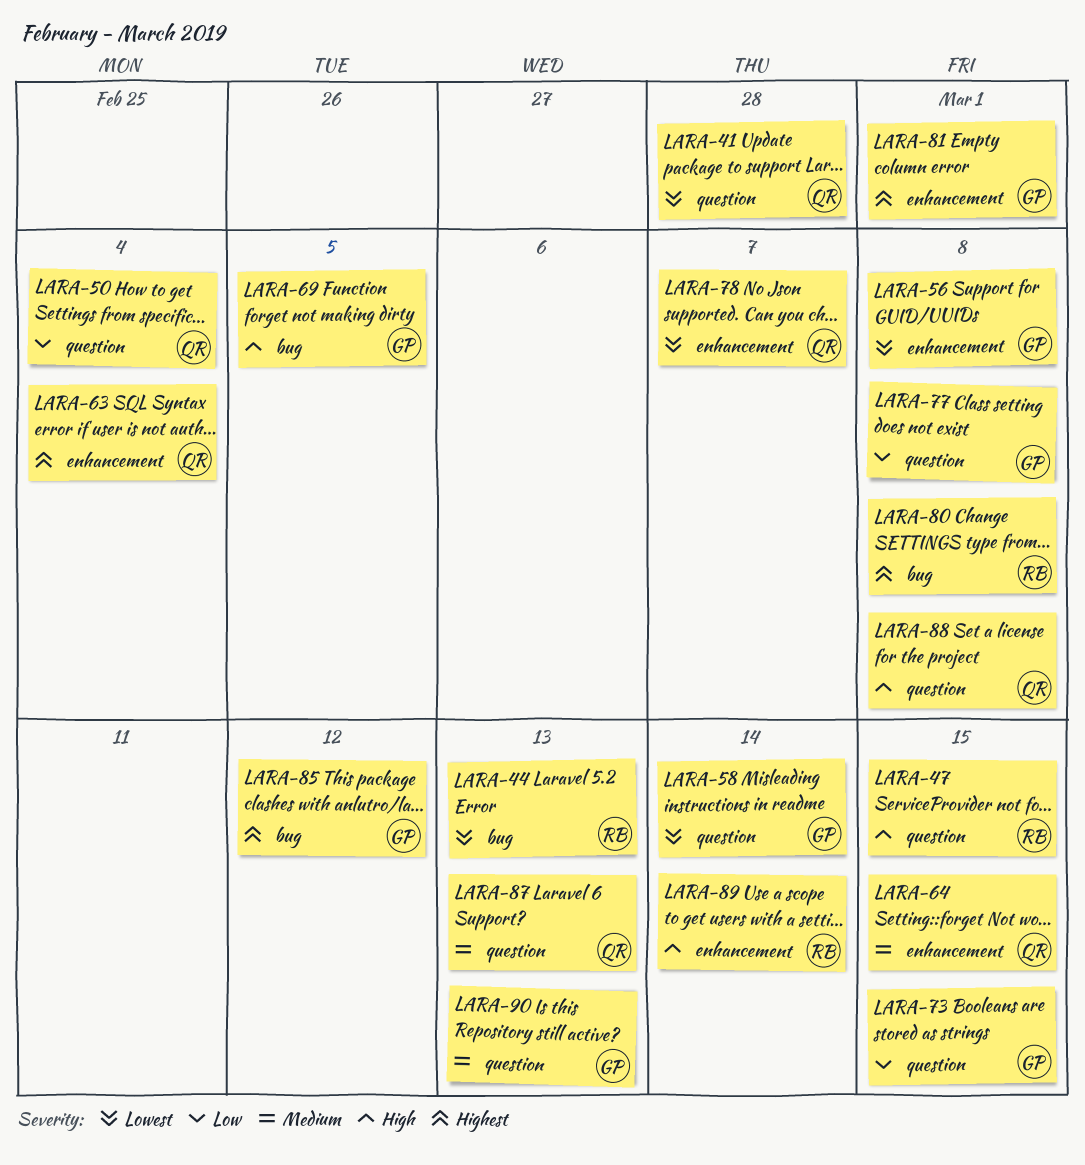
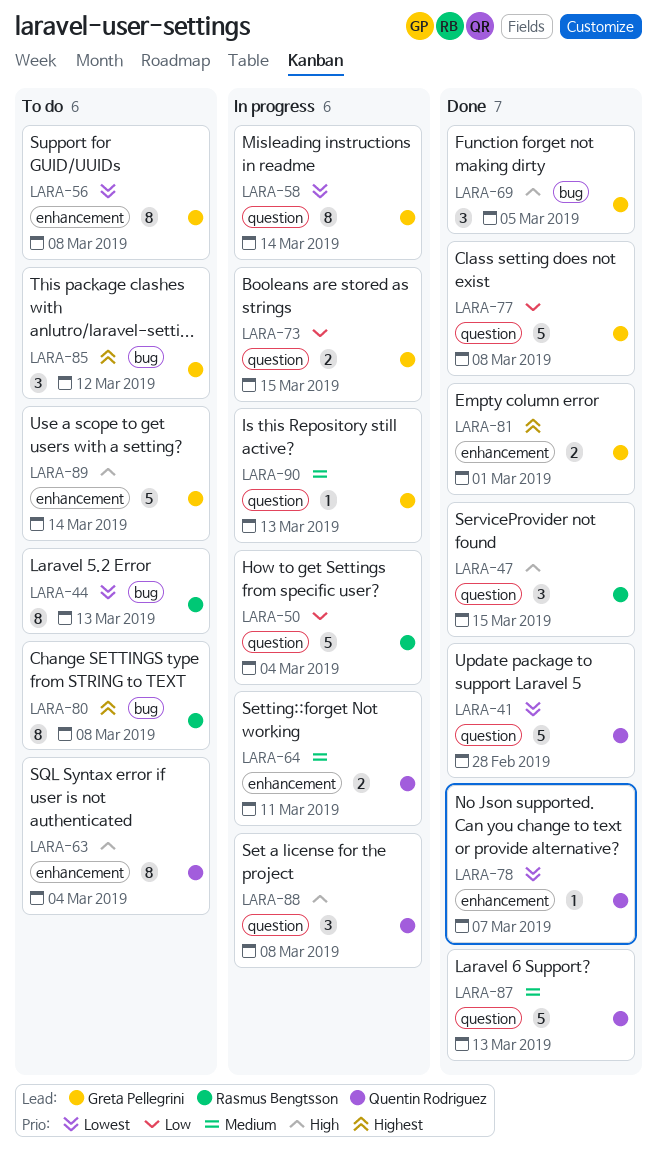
LARA-50, owner: Quentin Rodriguez -> Rasmus Bengtsson
LARA-63, priority: Highest -> High
LARA-64, due: Mar 15 -> Mar 11
LARA-89, owner: Rasmus Bengtsson -> Greta Pellegrini

